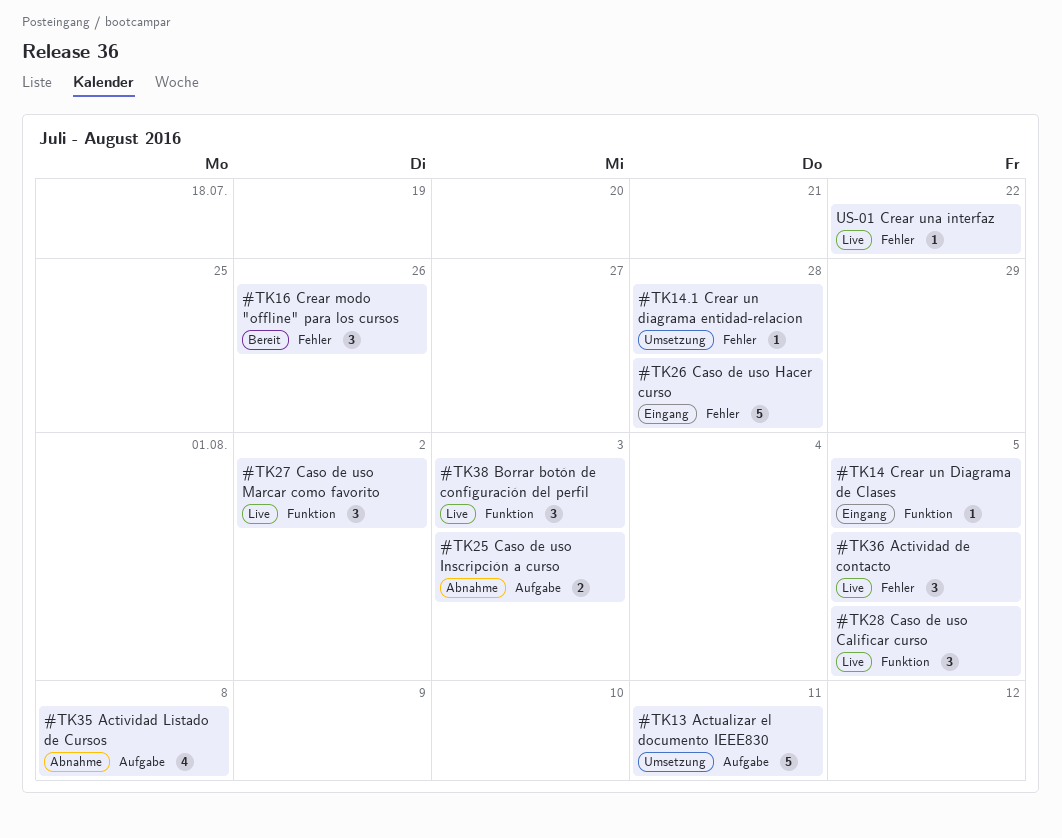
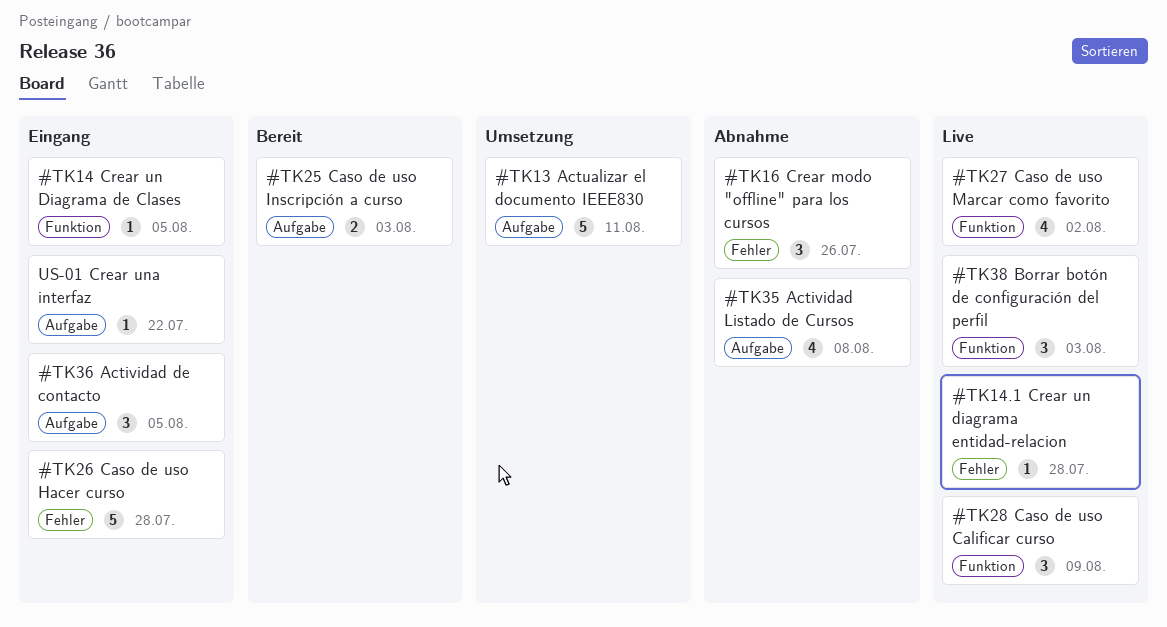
#TK14.1 Crear un diagrama entidad-relacion, status: Umsetzung -> Live
#TK16 Crear modo "offline" para los cursos, status: Bereit -> Abnahme
#TK25 Caso de uso Inscripción a curso, status: Abnahme -> Bereit
#TK27 Caso de uso Marcar como favorito, estimate: 3 -> 4
#TK28 Caso de uso Calificar curso, due: Aug 5 -> Aug 9
#TK36 Actividad de contacto, status: Live -> Eingang
#TK36 Actividad de contacto, label: Fehler -> Aufgabe
US-01 Crear una interfaz, status: Live -> Eingang
US-01 Crear una interfaz, label: Fehler -> Aufgabe

